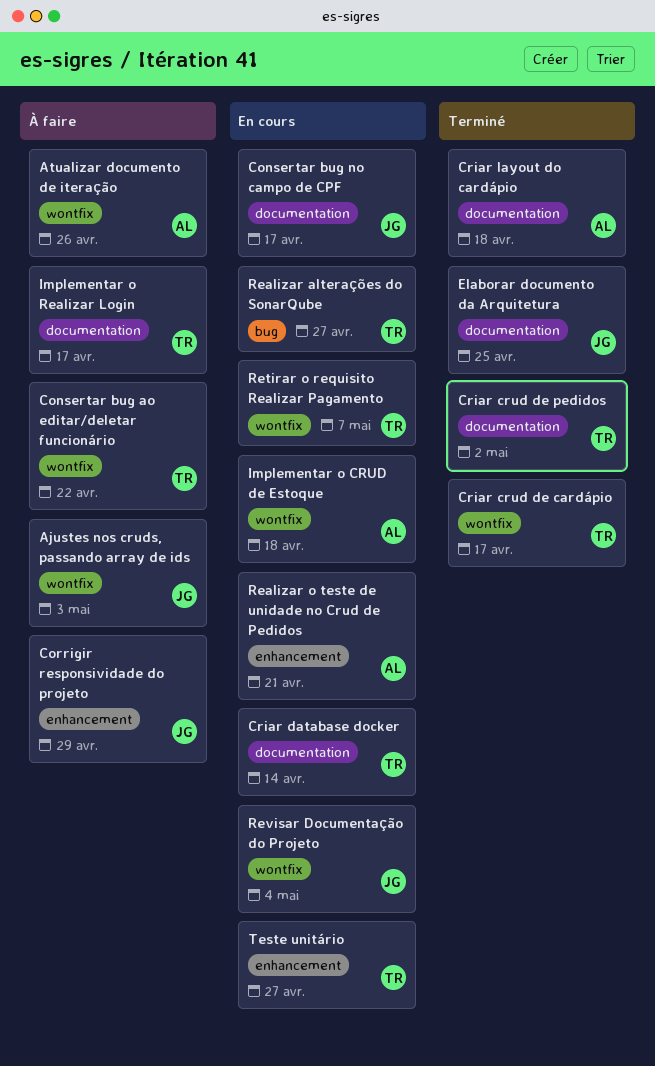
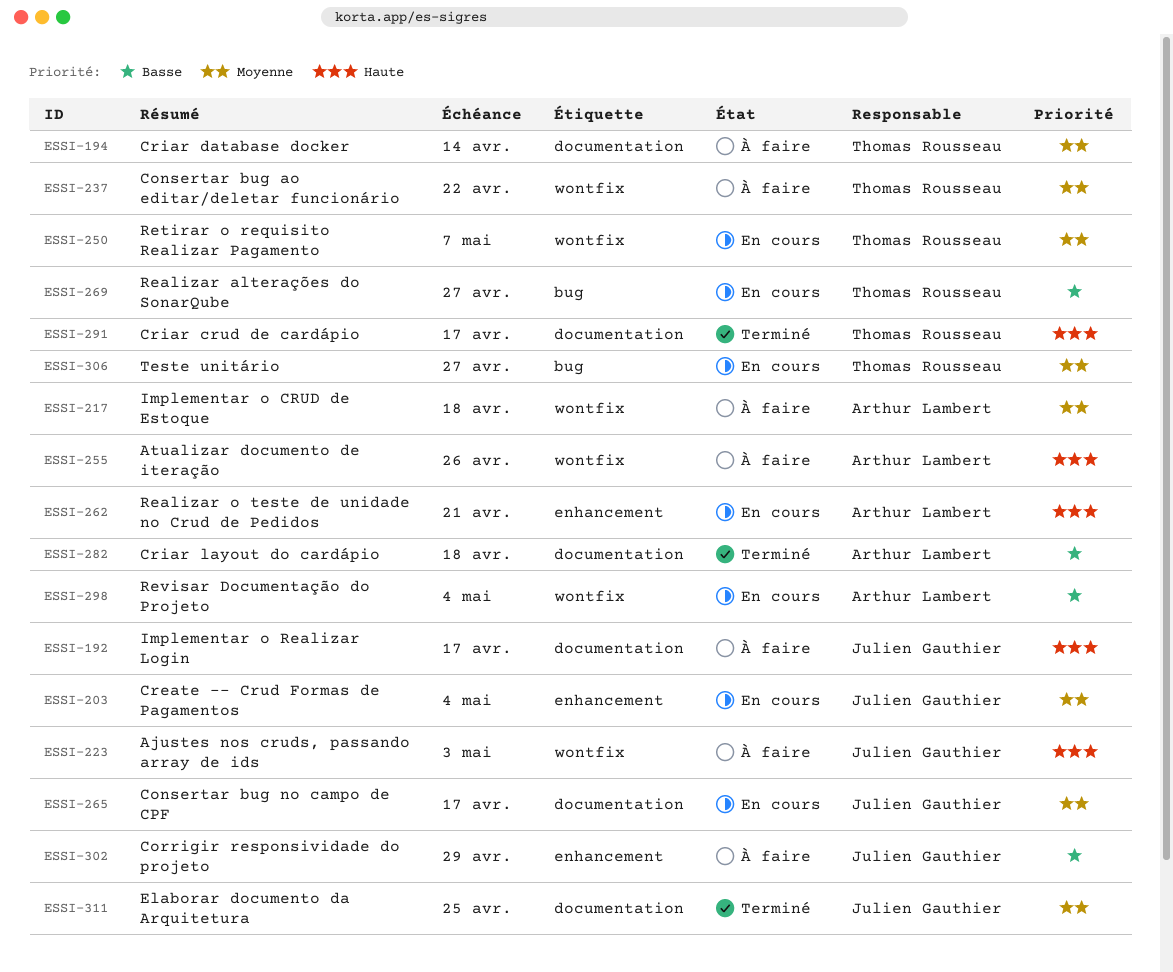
Create -- Crud Formas de Pagamentos: none -> present
Criar crud de cardápio, label: wontfix -> documentation
Criar crud de pedidos: present -> none
Criar database docker, status: En cours -> À faire
Implementar o CRUD de Estoque, status: En cours -> À faire
Implementar o Realizar Login, owner: Thomas Rousseau -> Julien Gauthier
Revisar Documentação do Projeto, owner: Julien Gauthier -> Arthur Lambert
Teste unitário, label: enhancement -> bug

